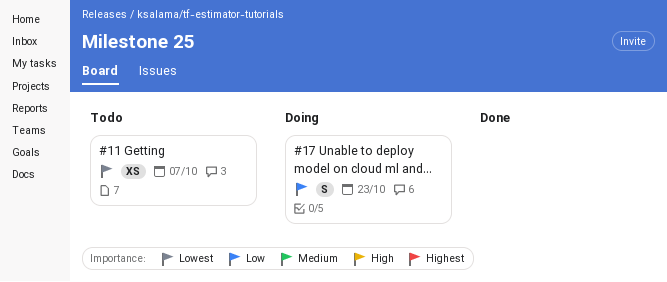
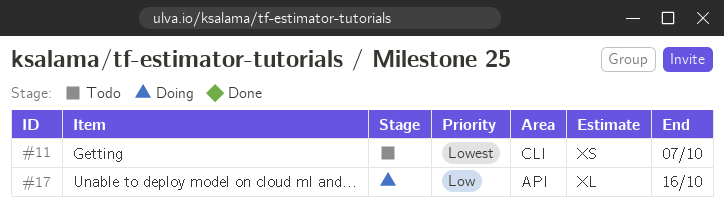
#17, estimate: S -> XL
#17, due: Oct 23 -> Oct 16

